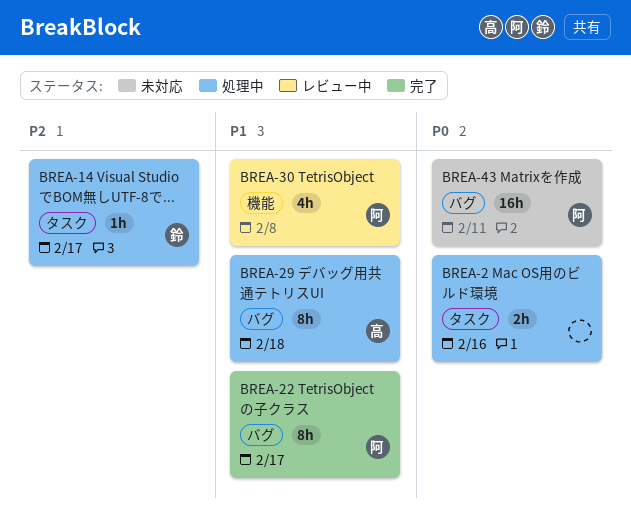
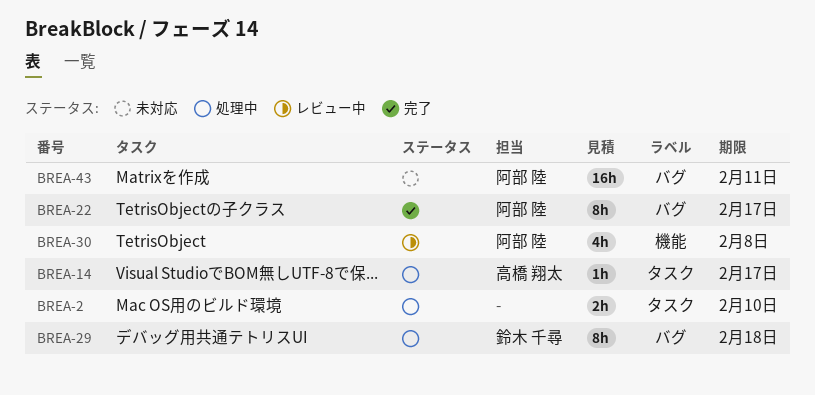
BREA-2, due: Feb 16 -> Feb 10
BREA-14, owner: 鈴木 千尋 -> 高橋 翔太
BREA-29, owner: 高橋 翔太 -> 鈴木 千尋

